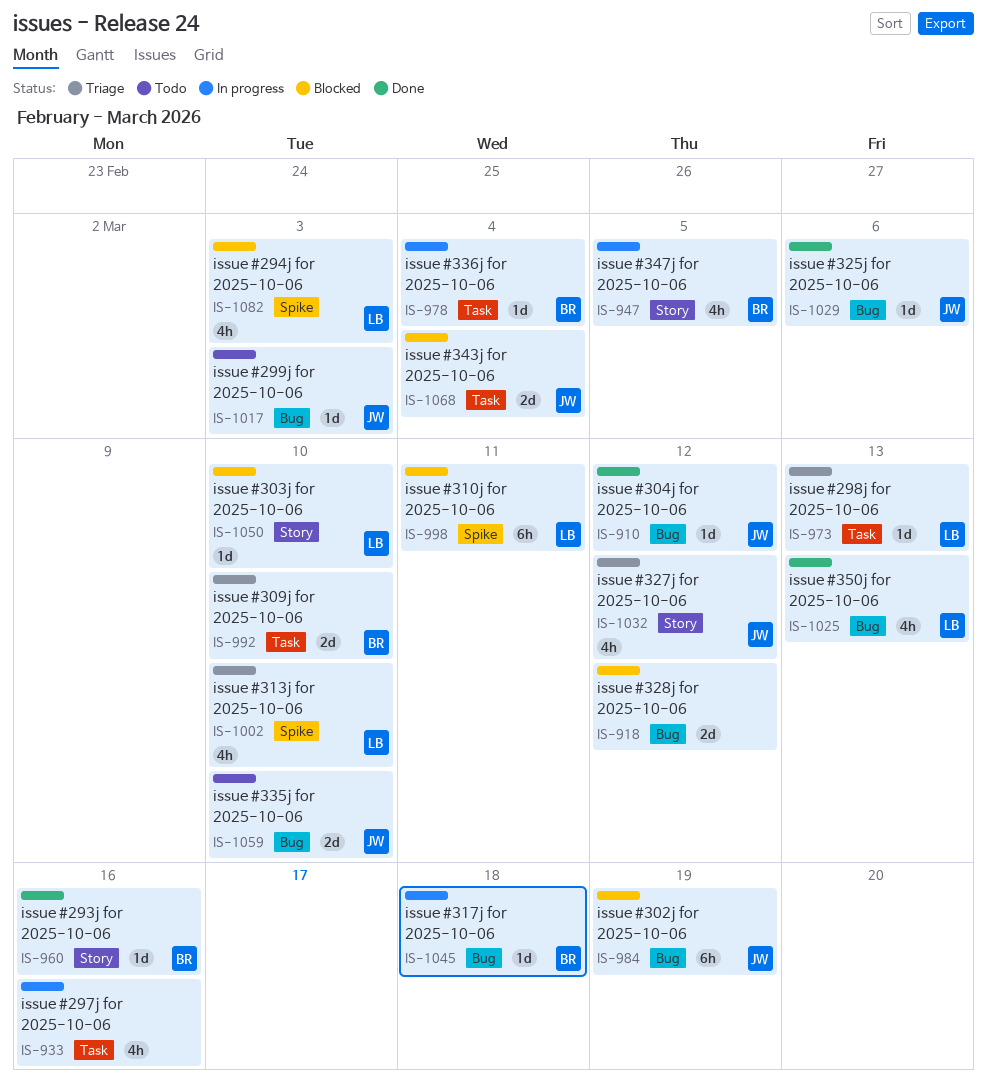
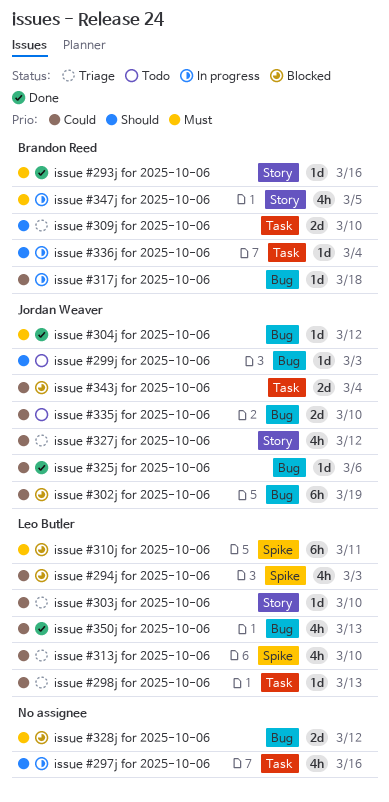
issue #303j for 2025-10-06, status: Blocked -> Triage

